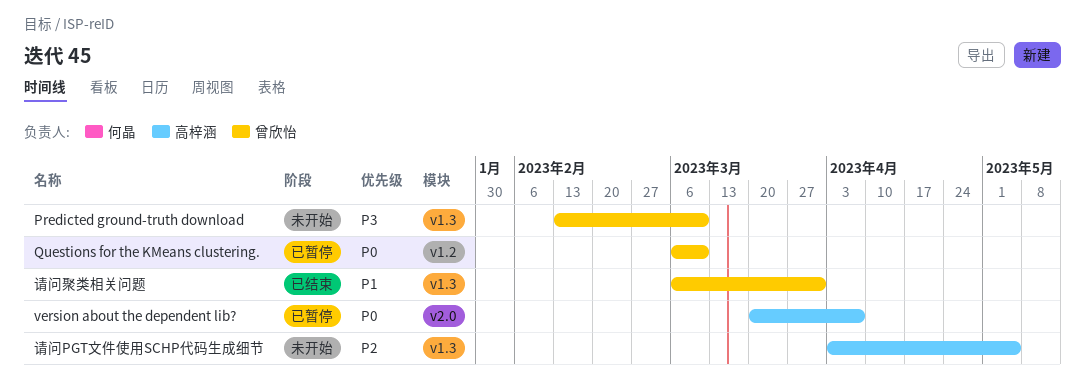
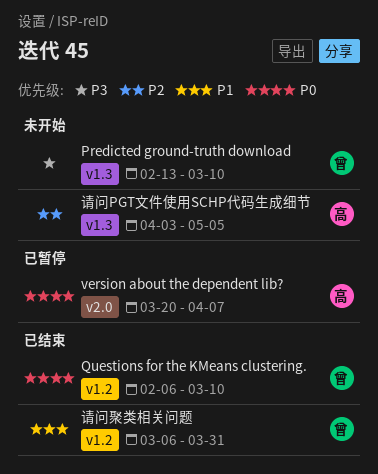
Questions for the KMeans clustering., status: 已暂停 -> 已结束
Questions for the KMeans clustering., start: Mar 6 -> Feb 6
请问聚类相关问题, label: v1.3 -> v1.2

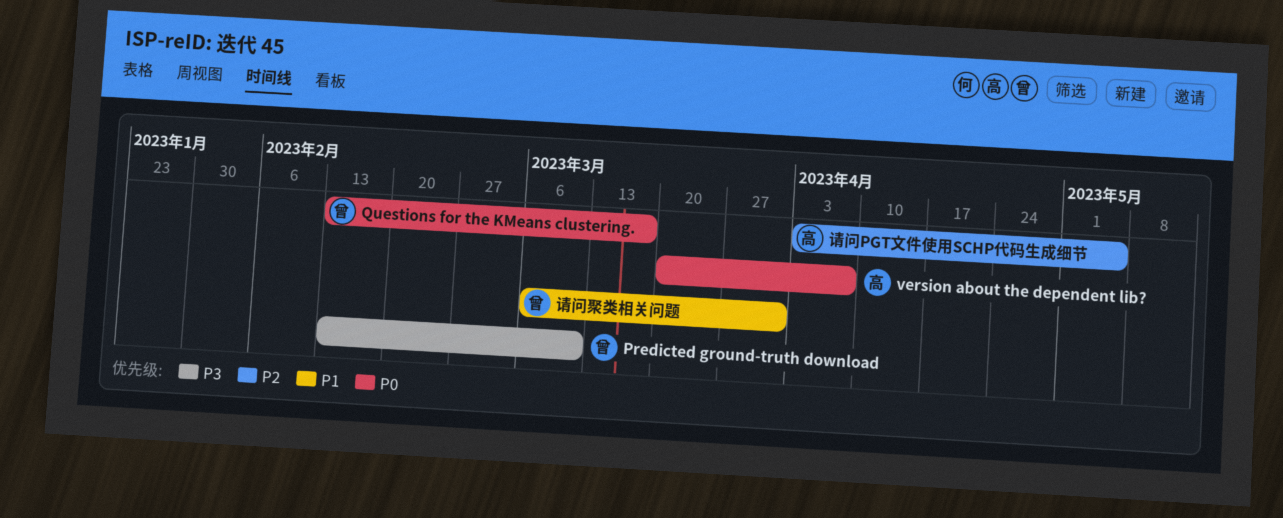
Questions for the KMeans clustering., start: Feb 6 -> Feb 13
Questions for the KMeans clustering., due: Mar 10 -> Mar 17

